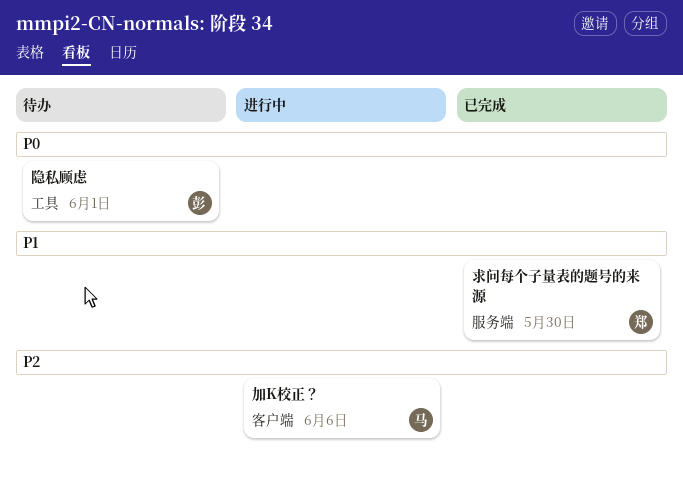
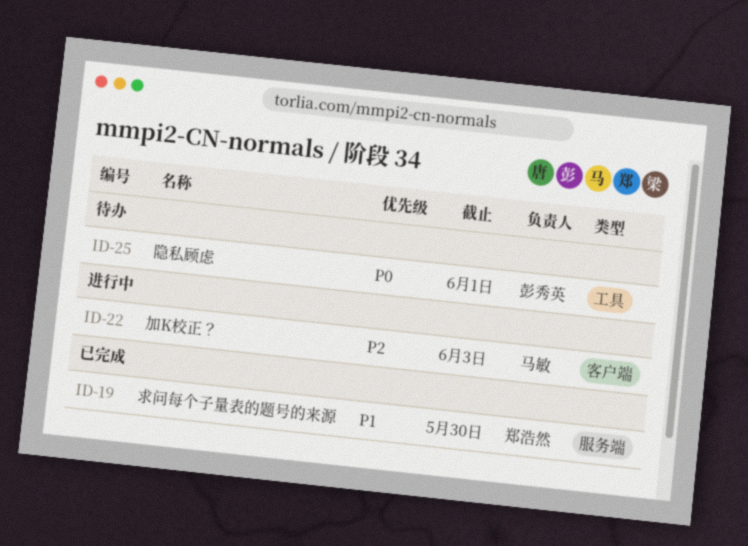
加K校正？, due: Jun 6 -> Jun 3

